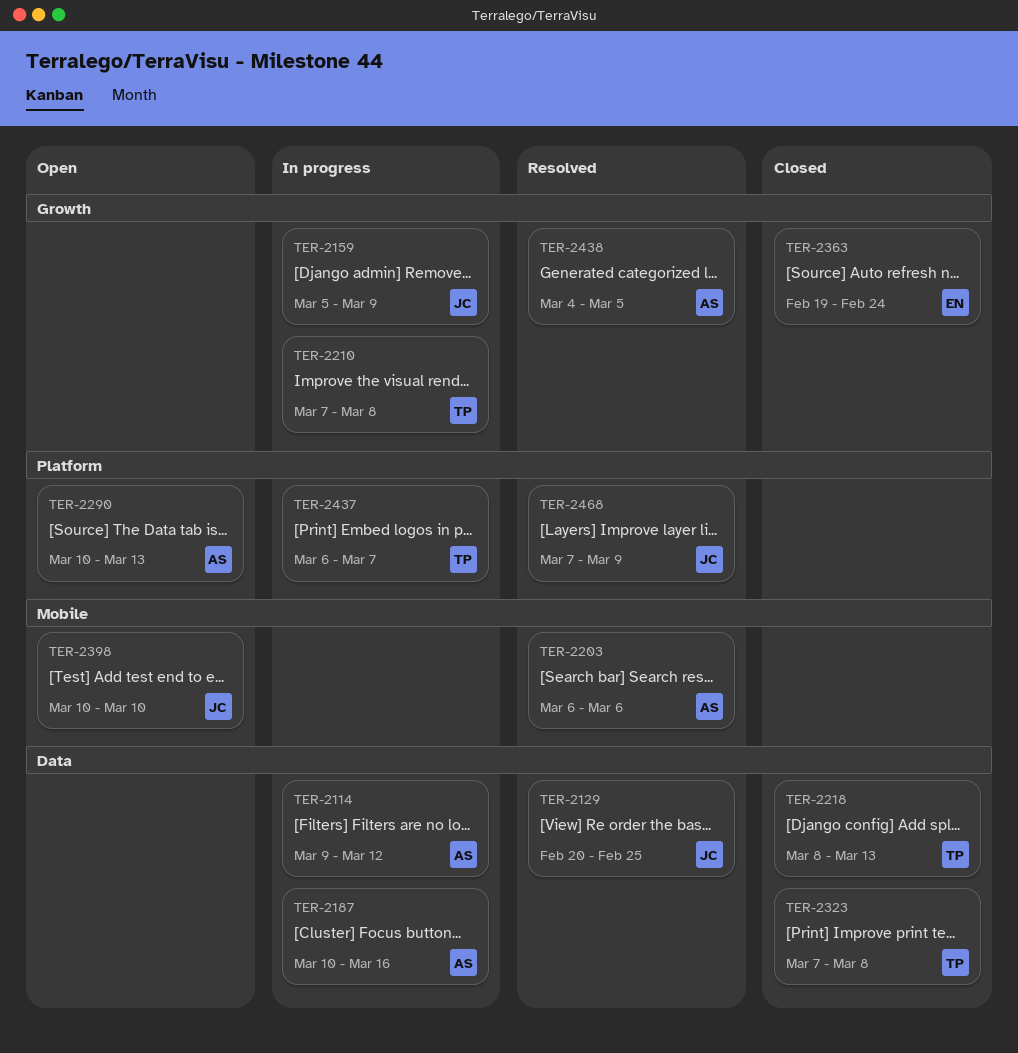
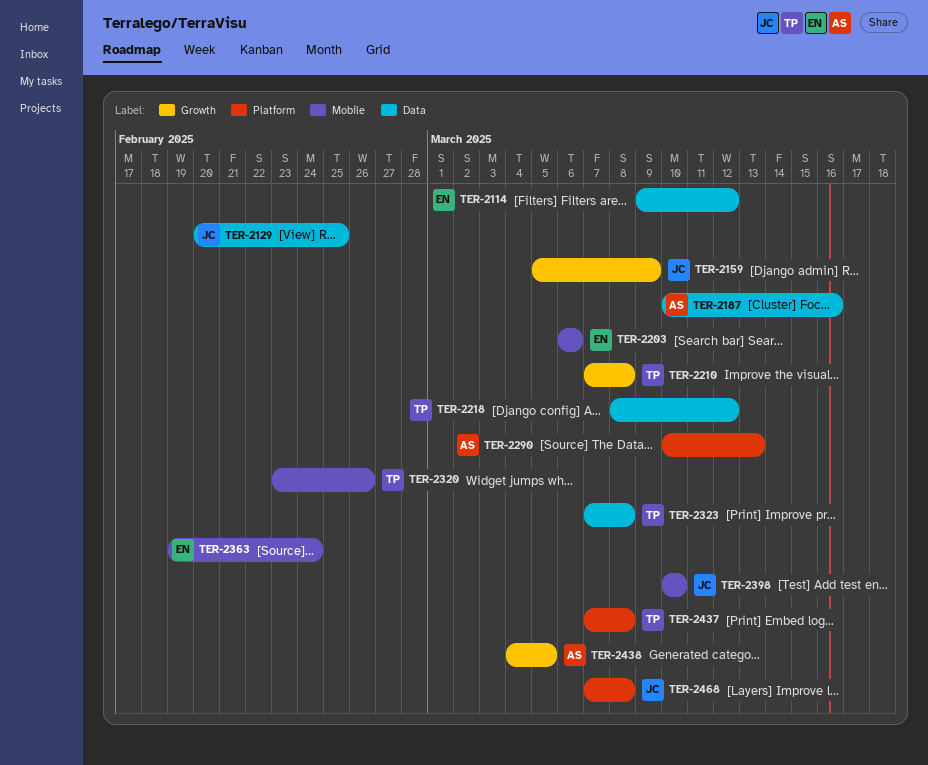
TER-2114, owner: AS -> EN
TER-2203, owner: AS -> EN
TER-2218, due: Mar 13 -> Mar 12
TER-2320: none -> present
TER-2363, label: Growth -> Mobile
TER-2437, start: Mar 6 -> Mar 7
TER-2437, due: Mar 7 -> Mar 8
TER-2468, due: Mar 9 -> Mar 8

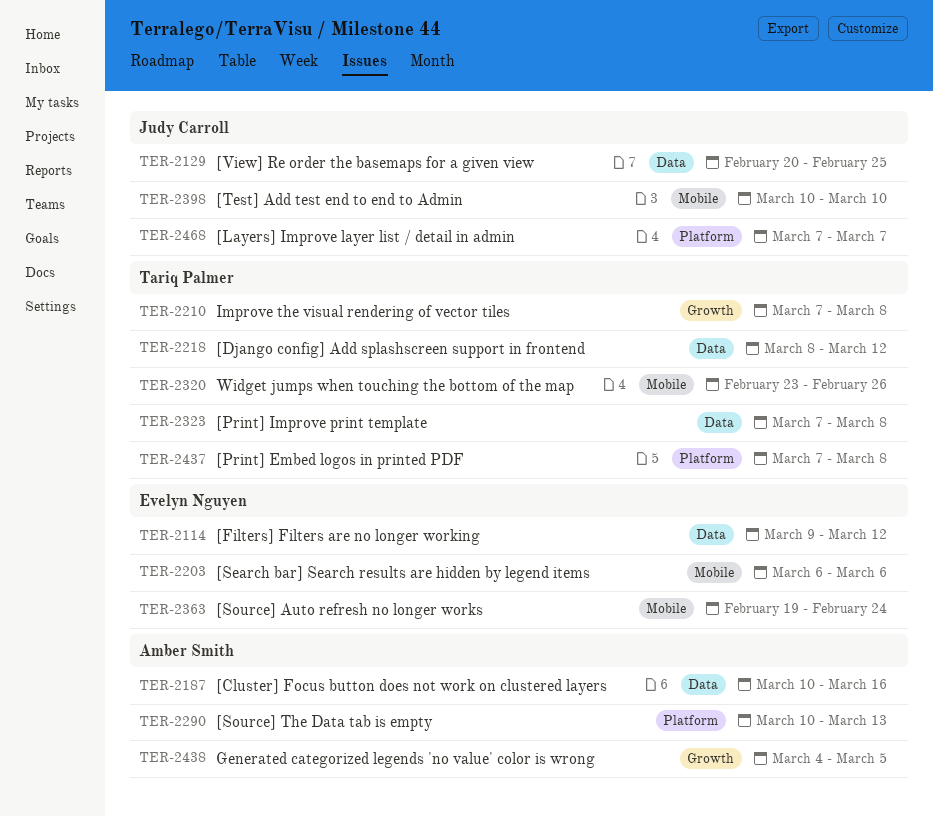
TER-2159: present -> none
TER-2468, due: Mar 8 -> Mar 7

